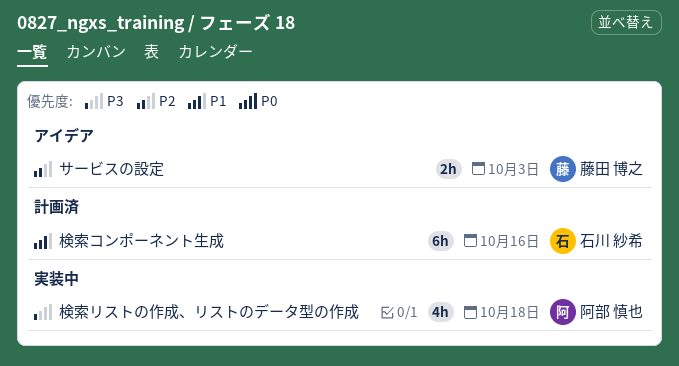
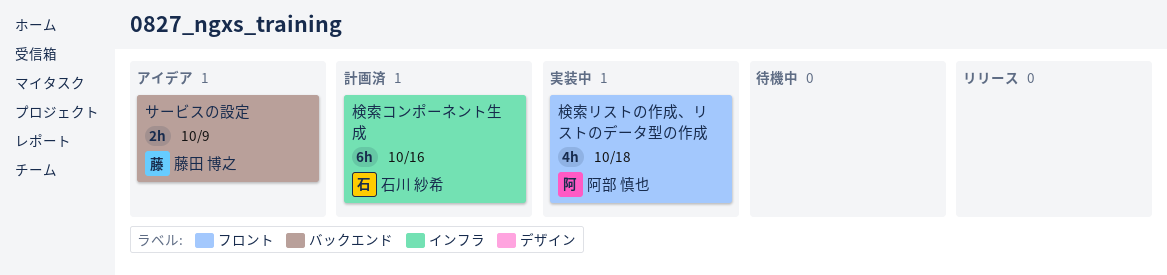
サービスの設定, due: Oct 3 -> Oct 9

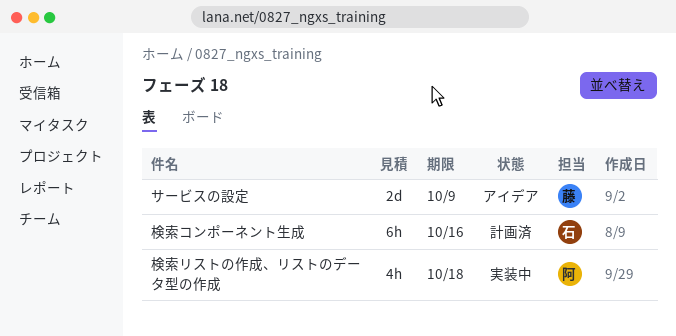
サービスの設定, estimate: 2h -> 2d

